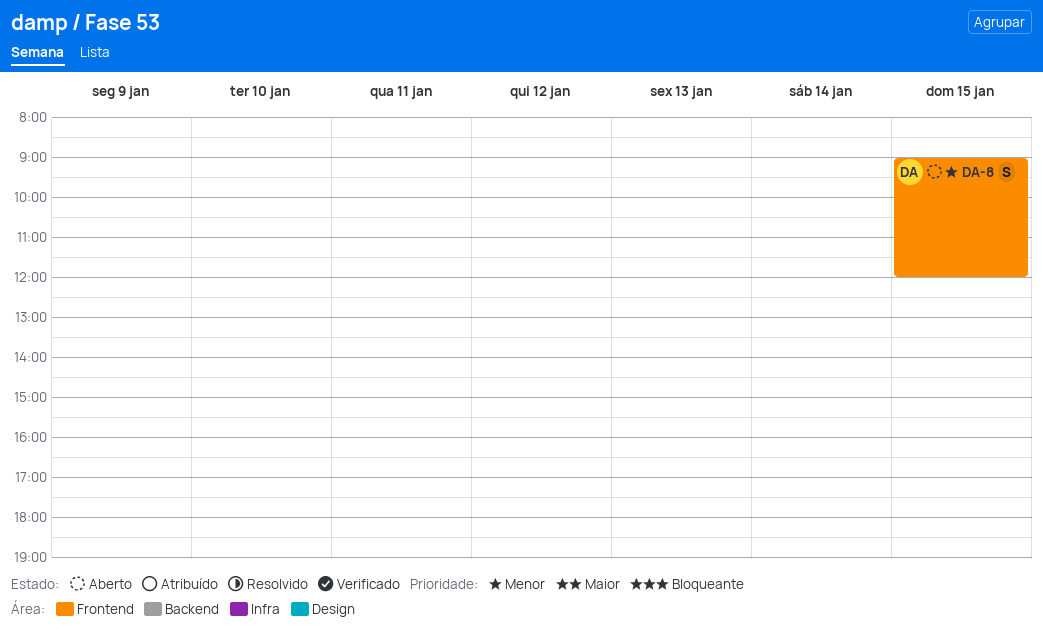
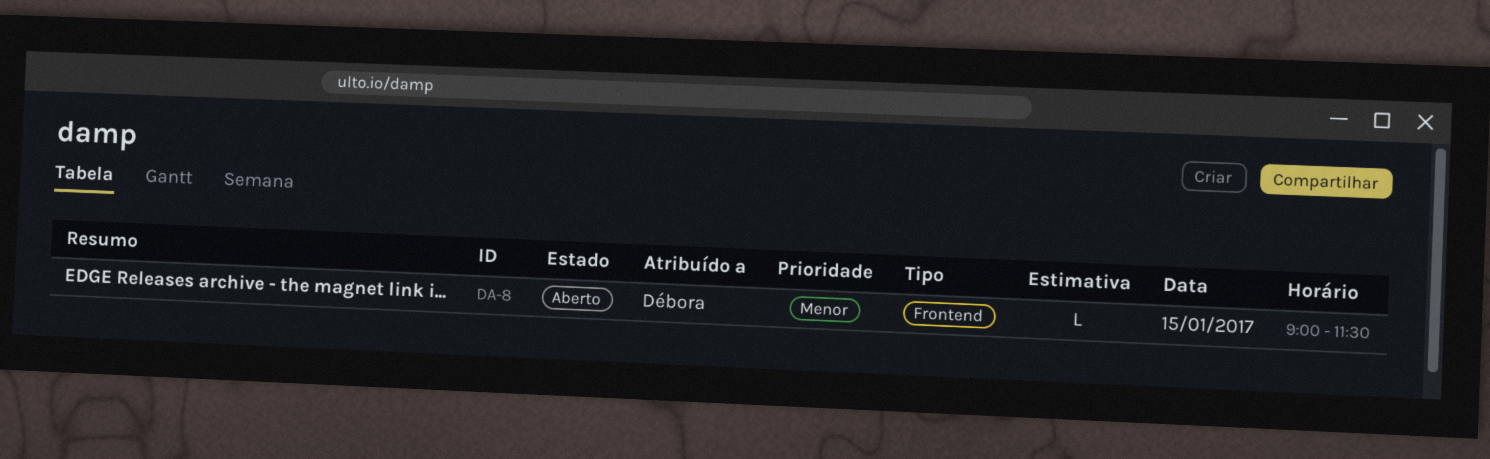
DA-8, estimate: S -> L
DA-8, ends: 12:00 -> 11:30

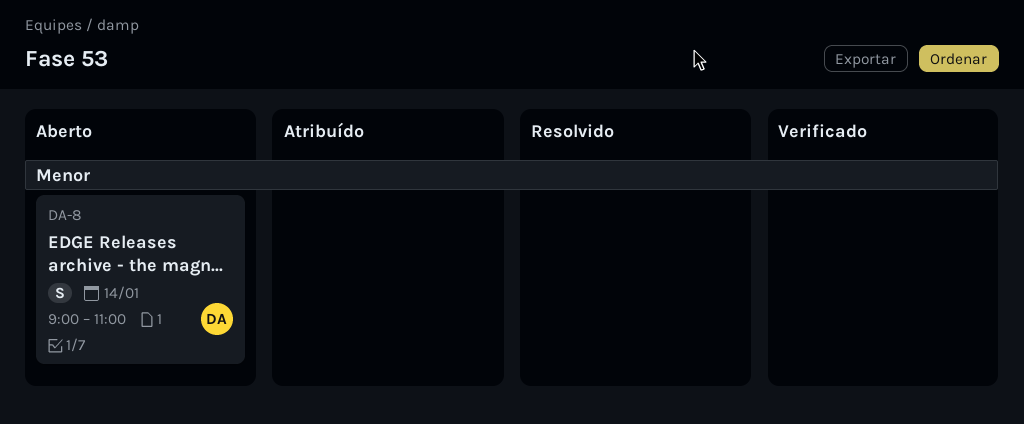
DA-8, estimate: L -> S
DA-8, day: Jan 15 -> Jan 14
DA-8, ends: 11:30 -> 11:00

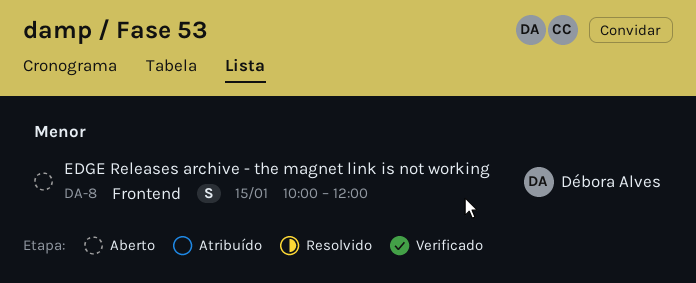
DA-8, day: Jan 14 -> Jan 15
DA-8, begins: 09:00 -> 10:00
DA-8, ends: 11:00 -> 12:00

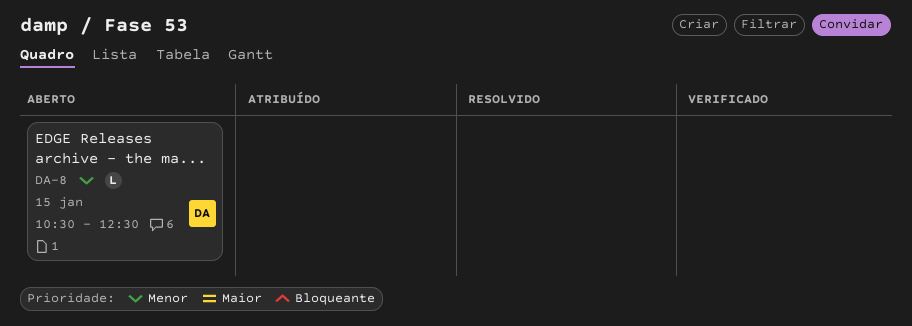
DA-8, estimate: S -> L
DA-8, begins: 10:00 -> 10:30
DA-8, ends: 12:00 -> 12:30

